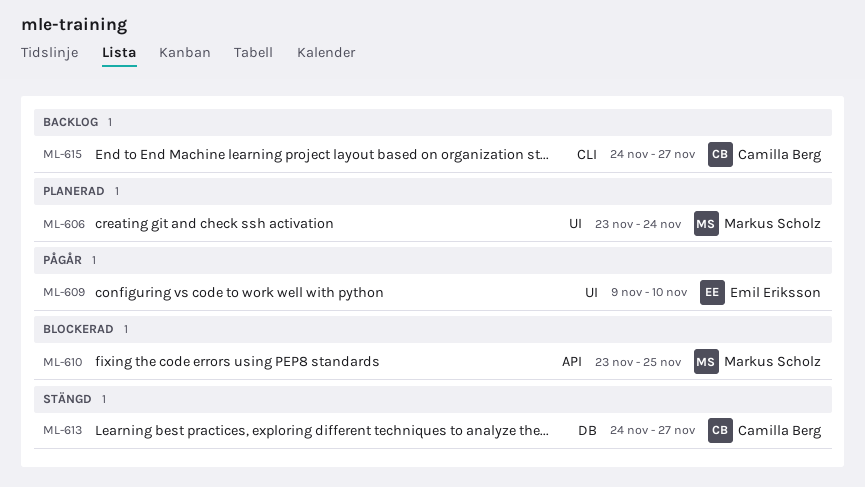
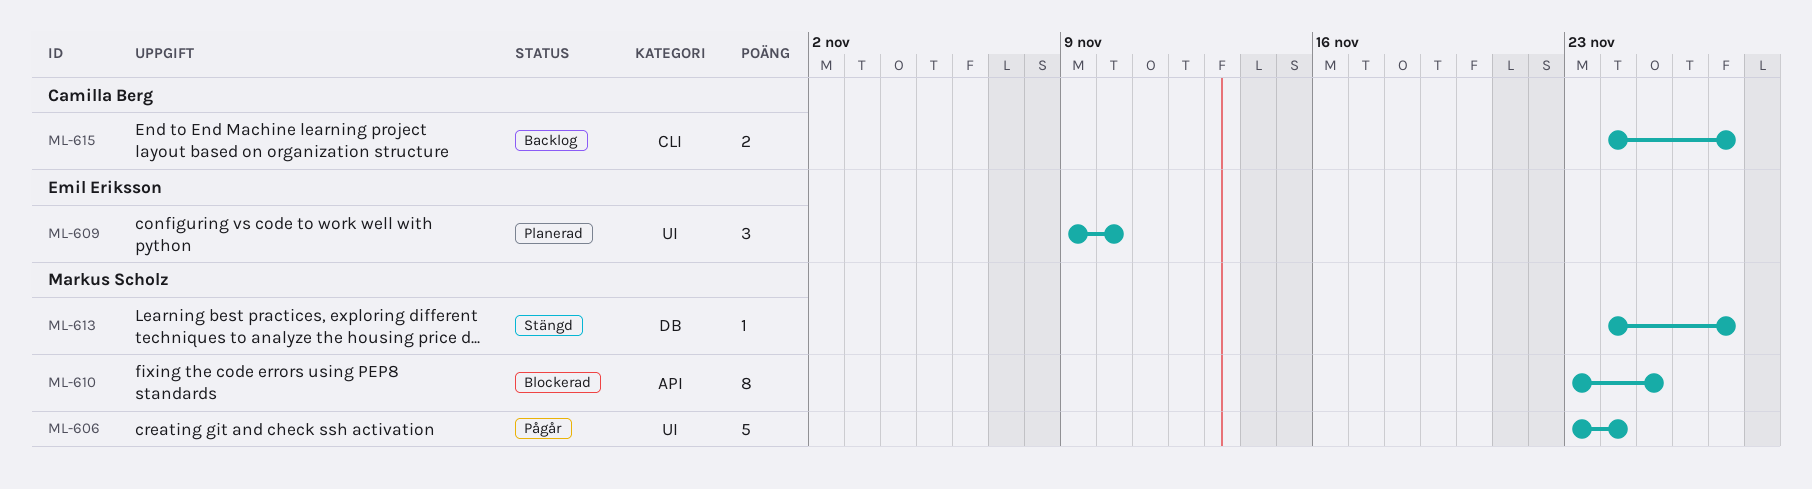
ML-606, status: Planerad -> Pågår
ML-609, status: Pågår -> Planerad
ML-613, owner: Camilla Berg -> Markus Scholz

